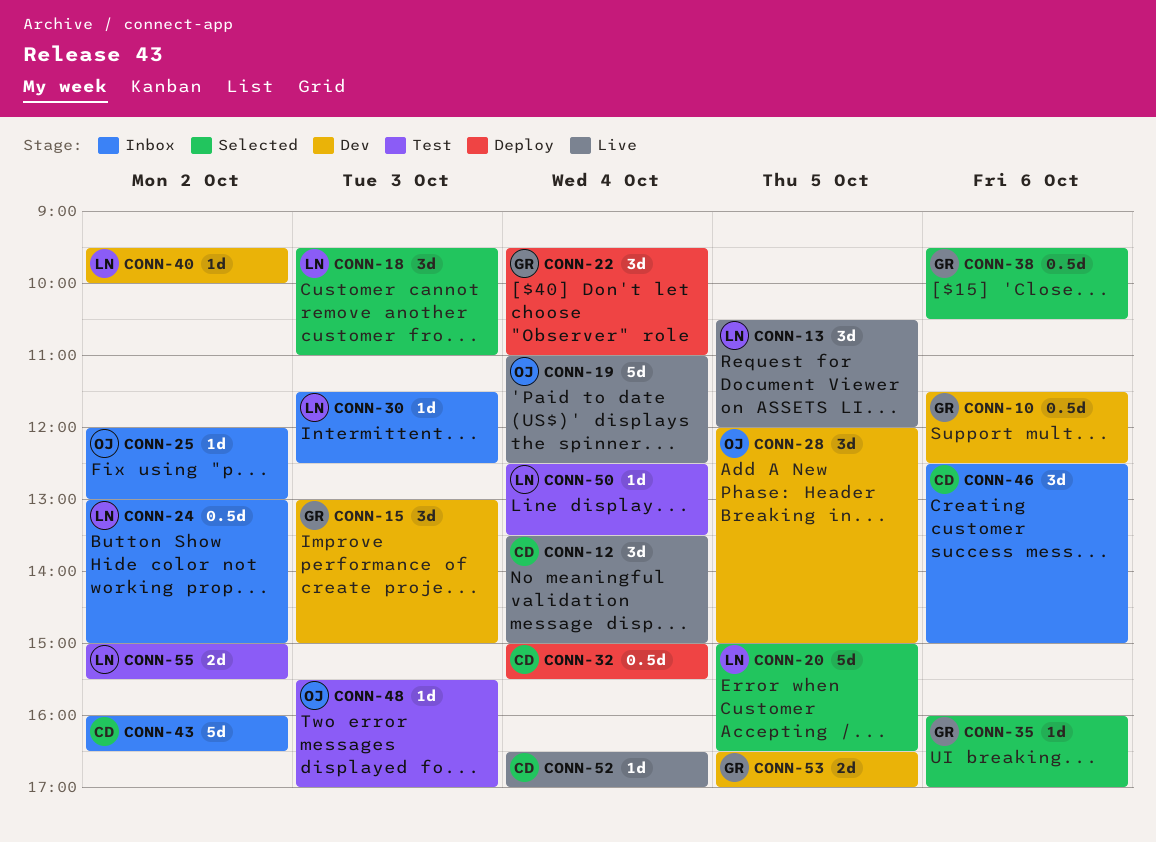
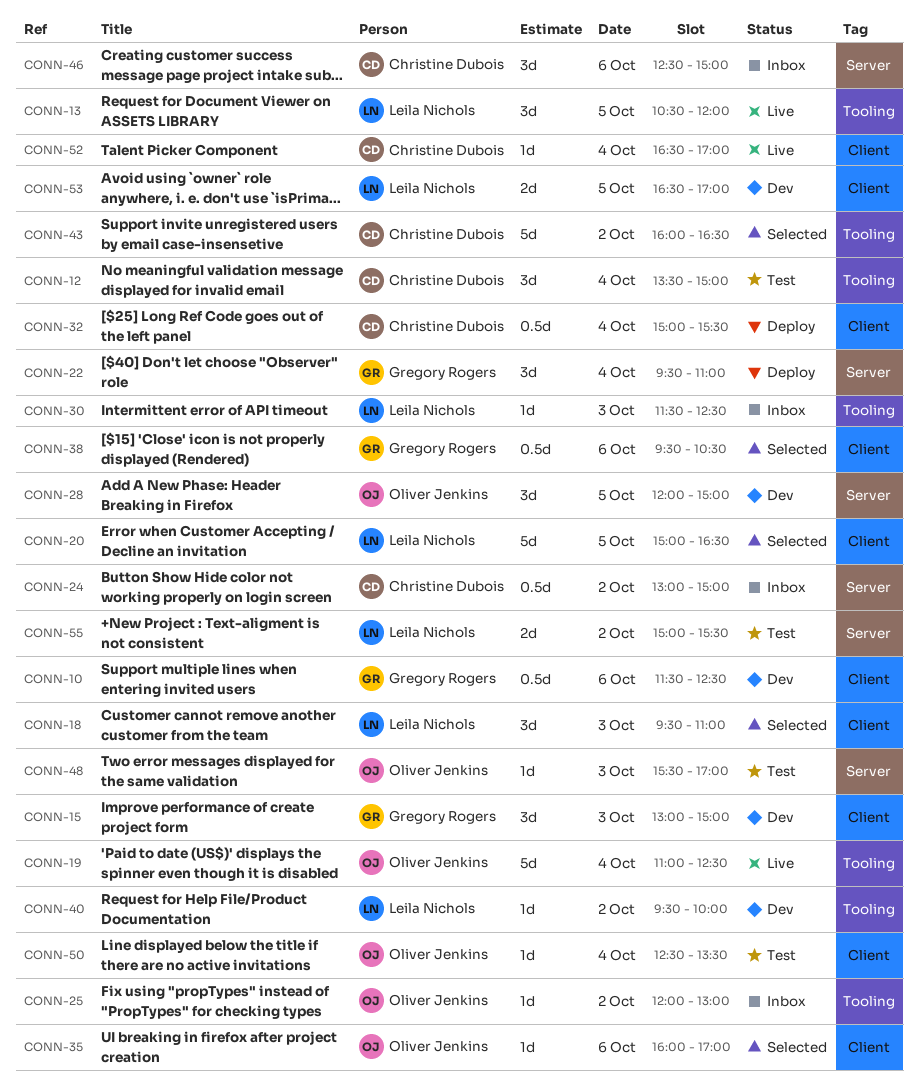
CONN-12, status: Live -> Test
CONN-24, owner: Leila Nichols -> Christine Dubois
CONN-35, owner: Gregory Rogers -> Oliver Jenkins
CONN-43, status: Inbox -> Selected
CONN-50, owner: Leila Nichols -> Oliver Jenkins
CONN-53, owner: Gregory Rogers -> Leila Nichols

